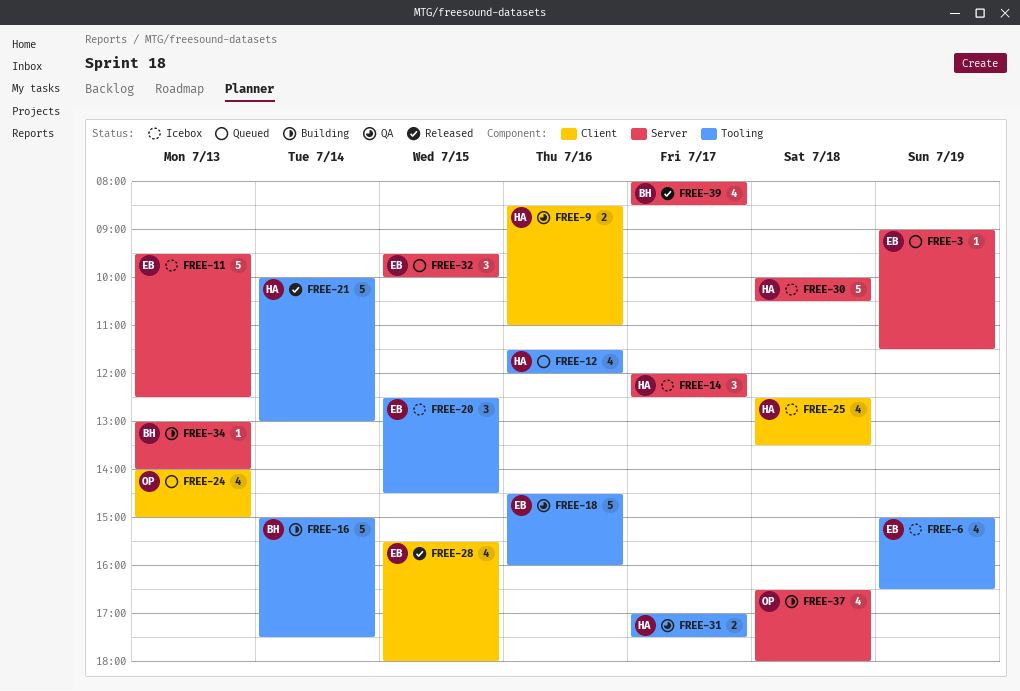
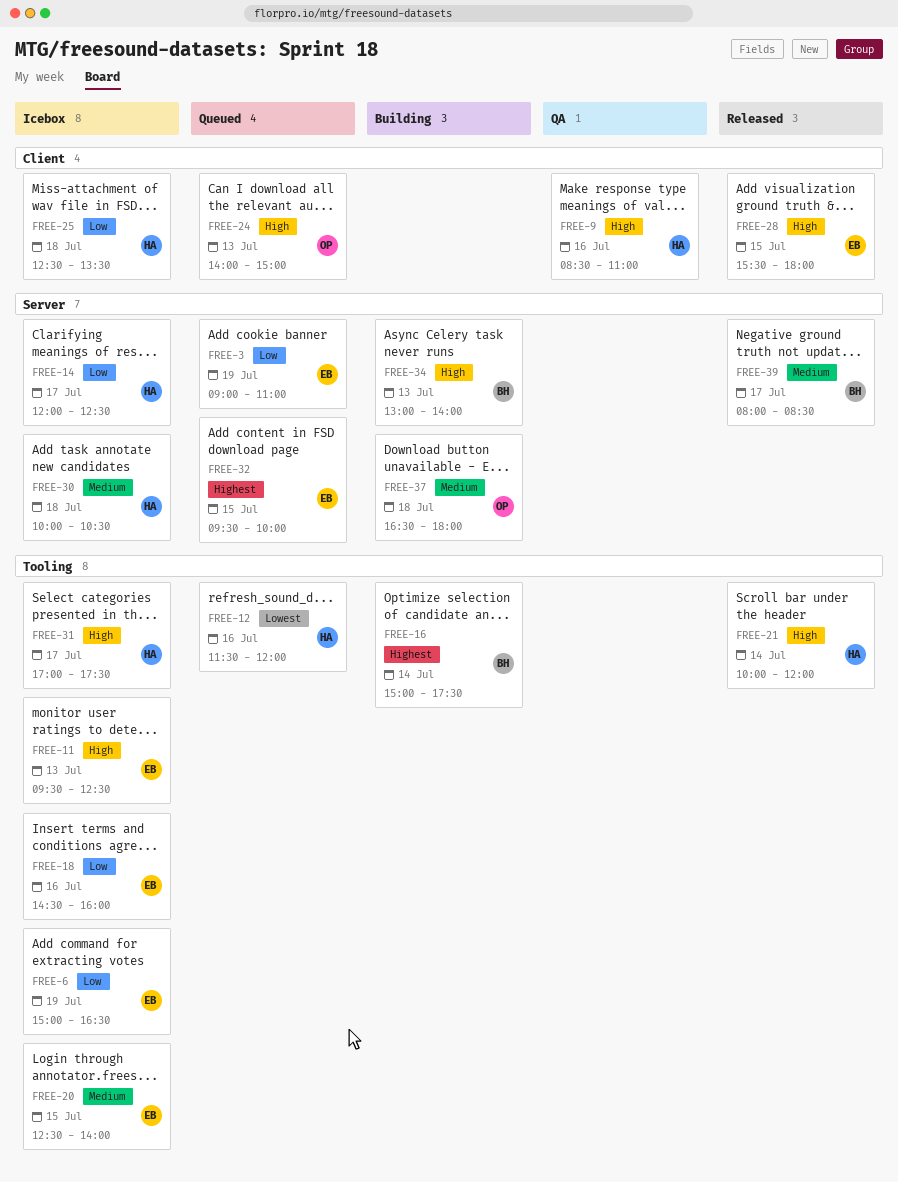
FREE-3, ends: 11:30 -> 11:00
FREE-11, label: Server -> Tooling
FREE-18, status: QA -> Icebox
FREE-20, ends: 14:30 -> 14:00
FREE-21, ends: 13:00 -> 12:00
FREE-31, status: QA -> Icebox

